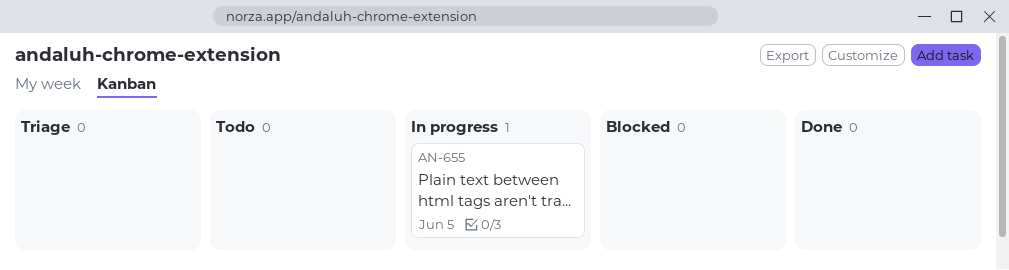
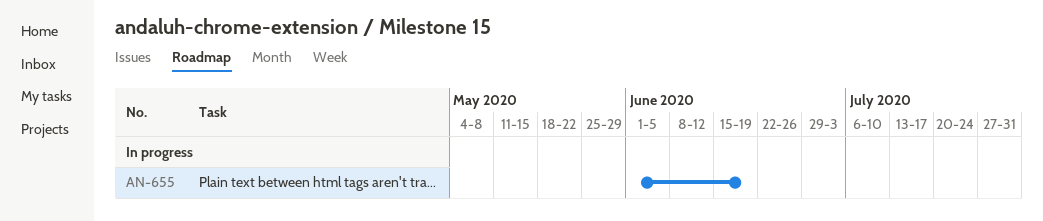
AN-655, due: Jun 5 -> Jun 19

